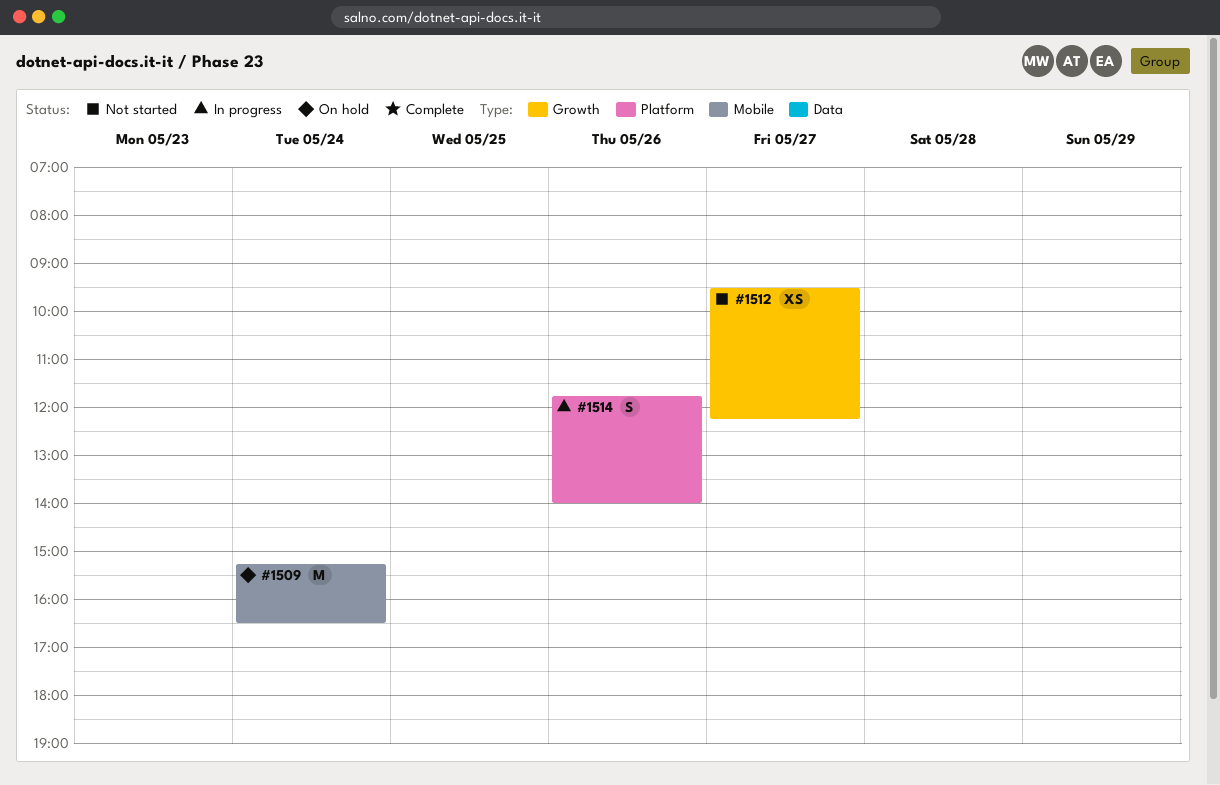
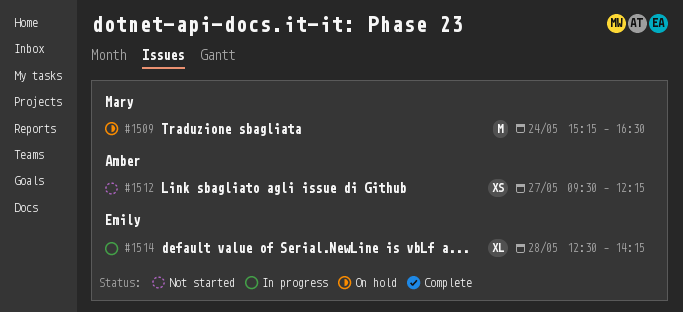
#1514, estimate: S -> XL
#1514, day: May 26 -> May 28
#1514, begins: 11:45 -> 12:30
#1514, ends: 14:00 -> 14:15

